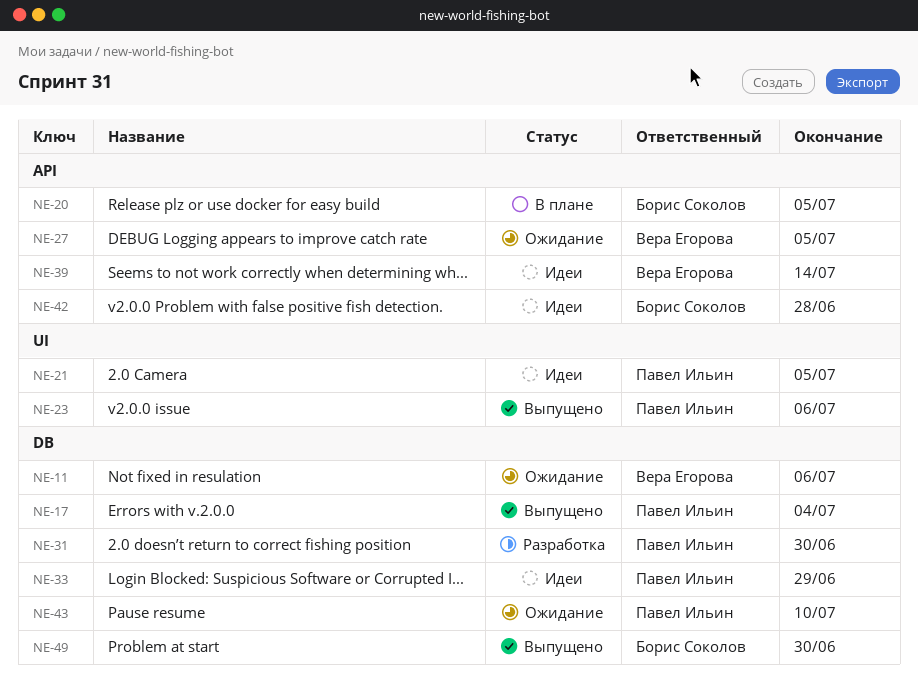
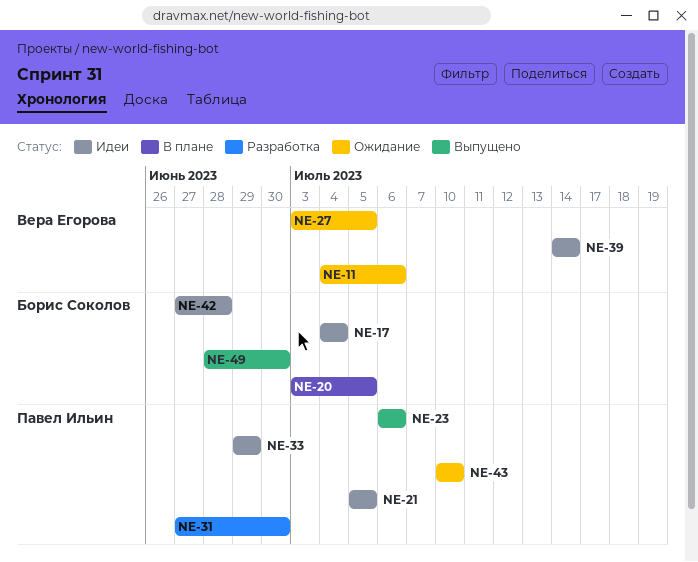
NE-17, status: Выпущено -> Идеи
NE-17, owner: Павел Ильин -> Борис Соколов

